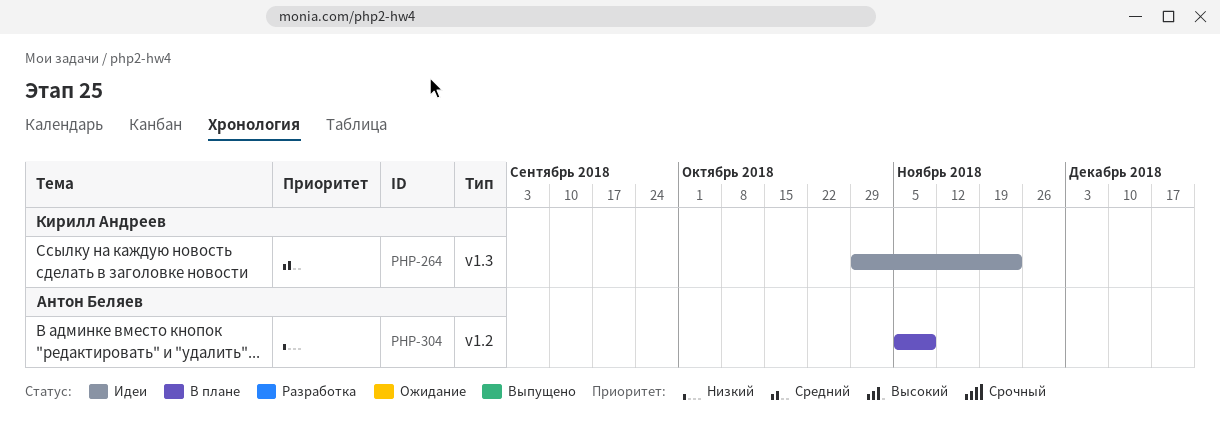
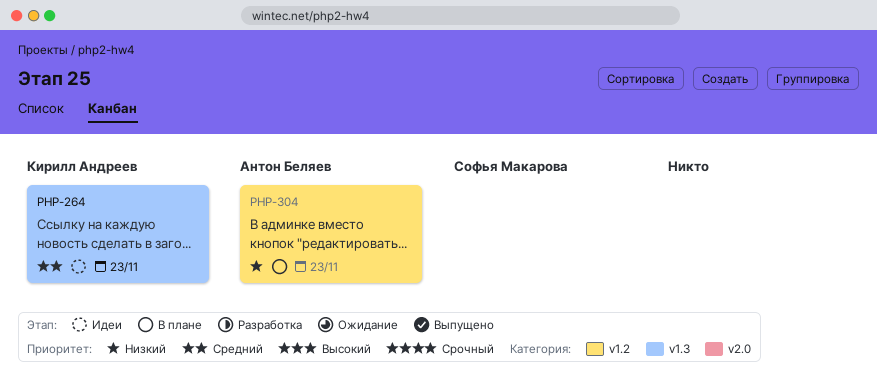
PHP-304, due: Nov 9 -> Nov 23

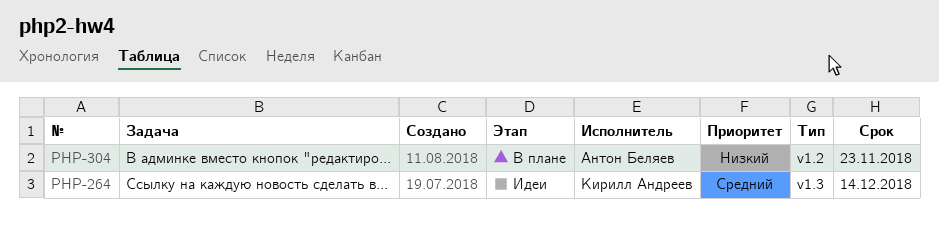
PHP-264, due: Nov 23 -> Dec 14

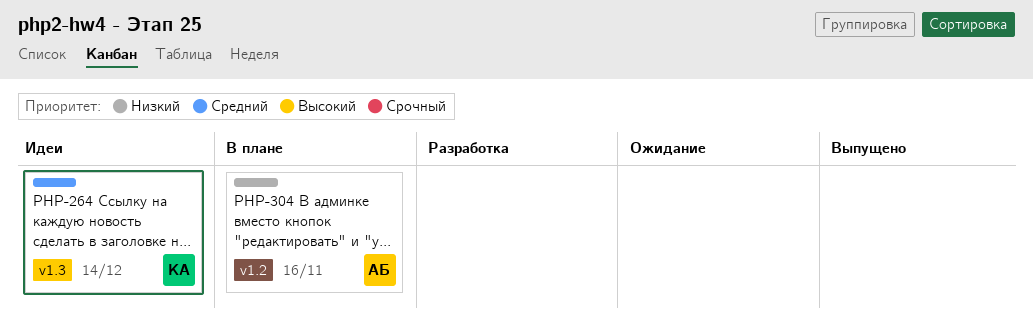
PHP-304, due: Nov 23 -> Nov 16

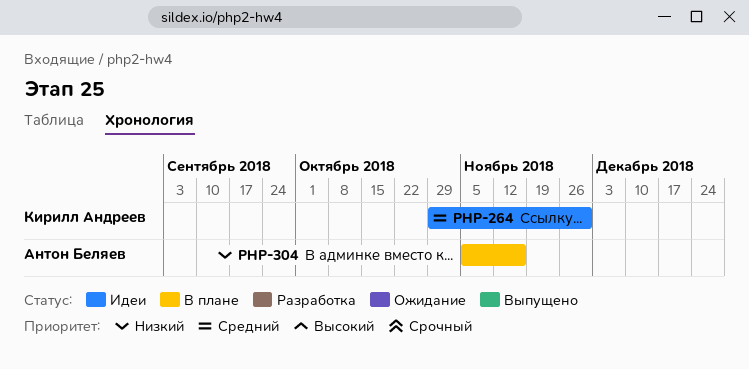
PHP-264, due: Dec 14 -> Nov 30

